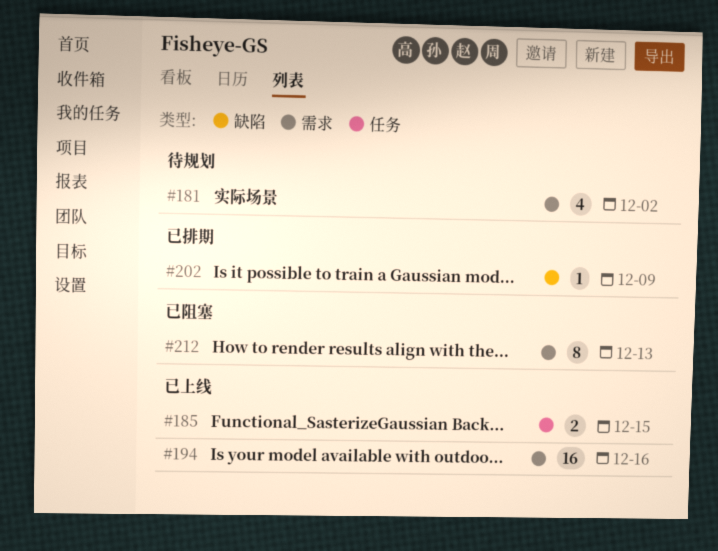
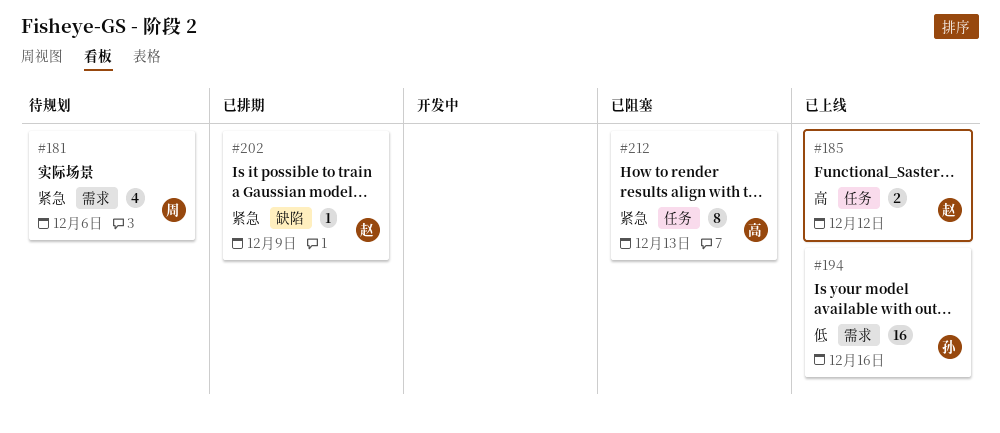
#181, due: Dec 2 -> Dec 6
#185, due: Dec 15 -> Dec 12
#212, label: 需求 -> 任务

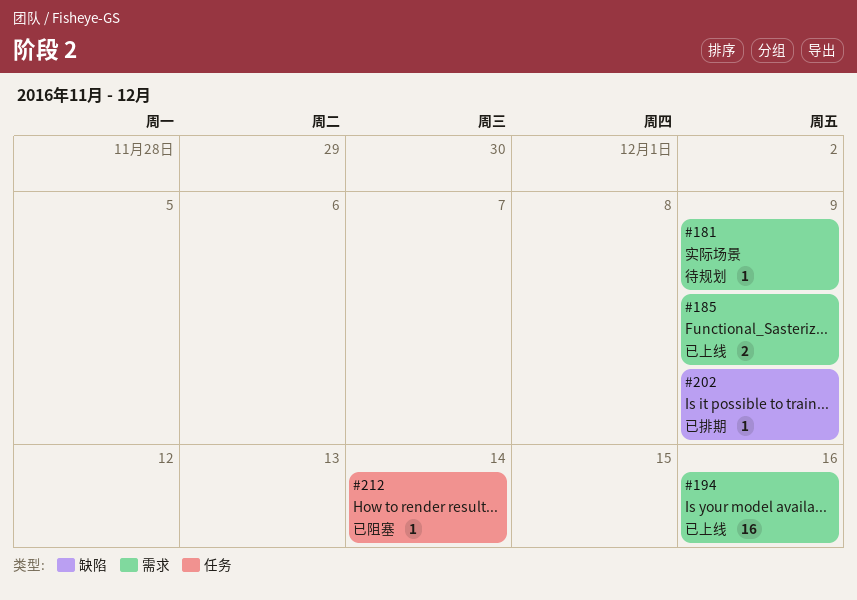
#181, estimate: 4 -> 1
#181, due: Dec 6 -> Dec 9
#185, label: 任务 -> 需求
#185, due: Dec 12 -> Dec 9
#212, estimate: 8 -> 1
#212, due: Dec 13 -> Dec 14

